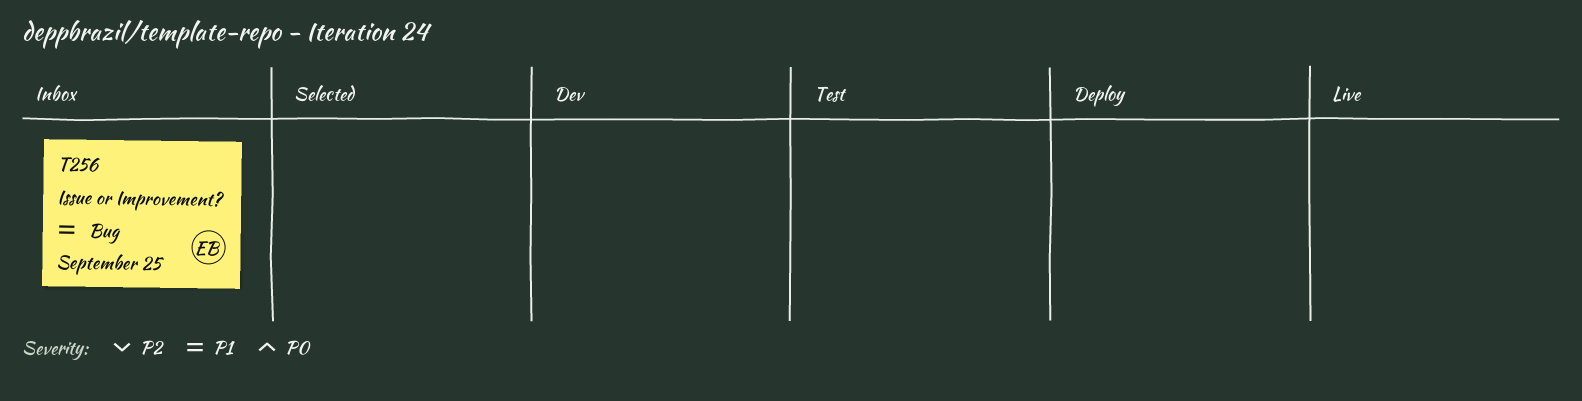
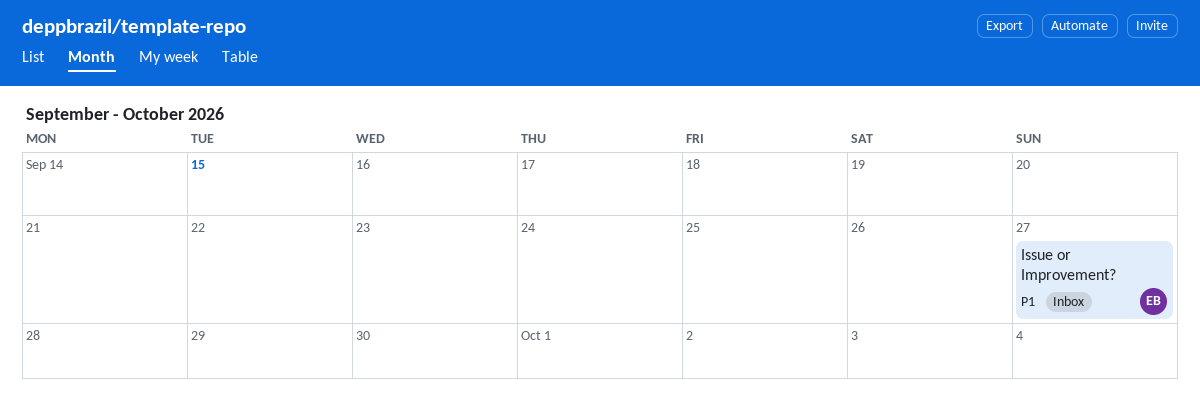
Issue or Improvement?, due: Sep 25 -> Sep 27

